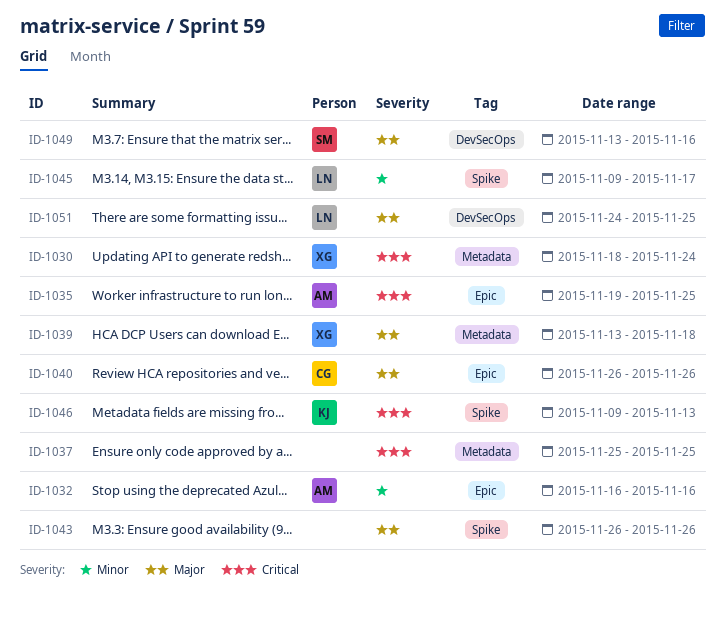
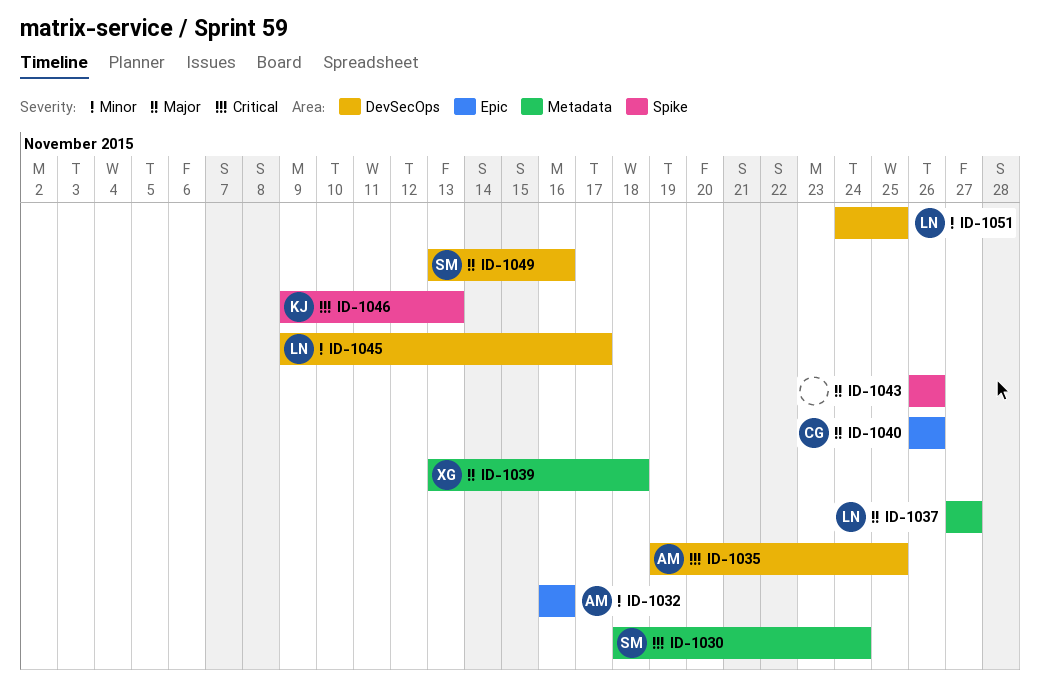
ID-1030, owner: XG -> SM
ID-1035, label: Epic -> DevSecOps
ID-1037, owner: none -> LN
ID-1037, priority: Critical -> Major
ID-1037, start: Nov 25 -> Nov 27
ID-1037, due: Nov 25 -> Nov 27
ID-1045, label: Spike -> DevSecOps
ID-1051, priority: Major -> Minor

